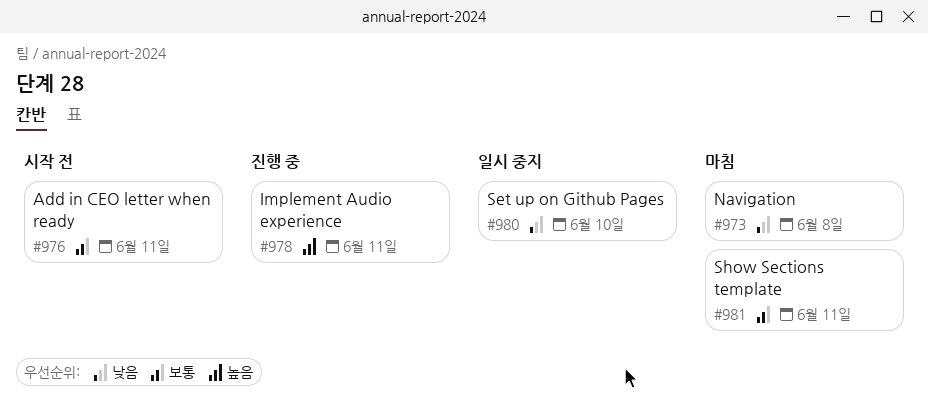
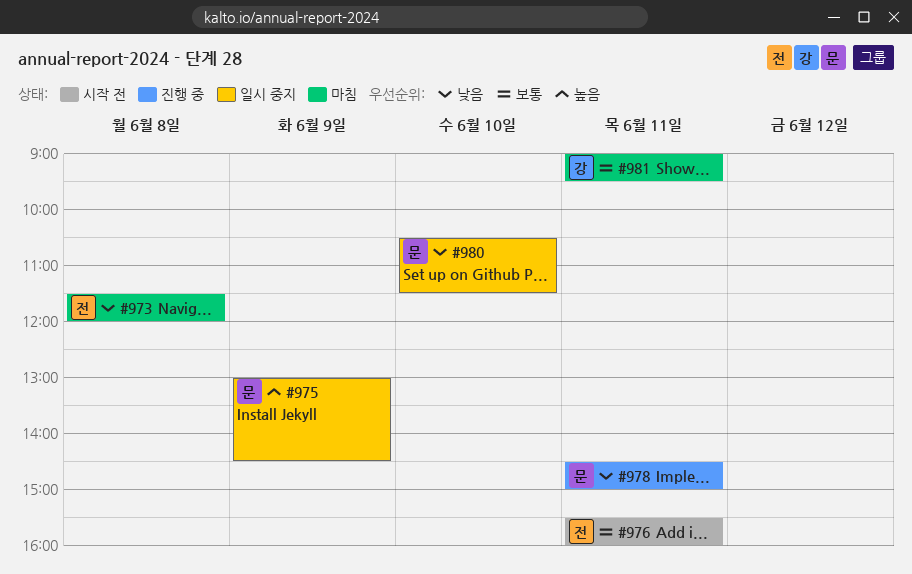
#975: none -> present
#978, priority: 높음 -> 낮음

